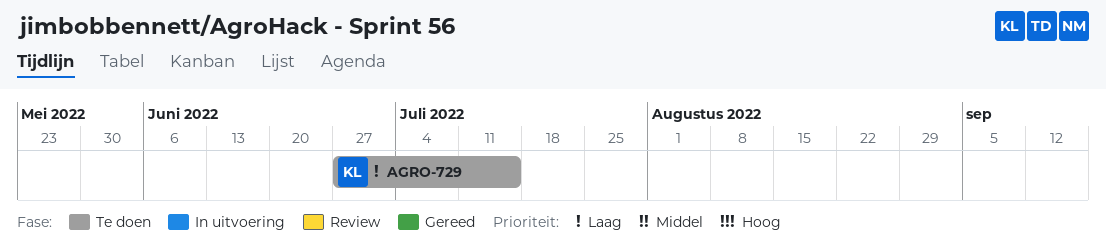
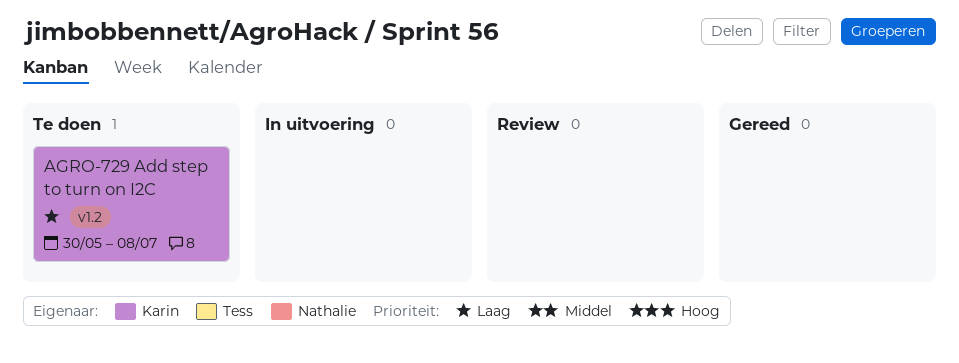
AGRO-729, start: Jun 27 -> May 30
AGRO-729, due: Jul 15 -> Jul 8

